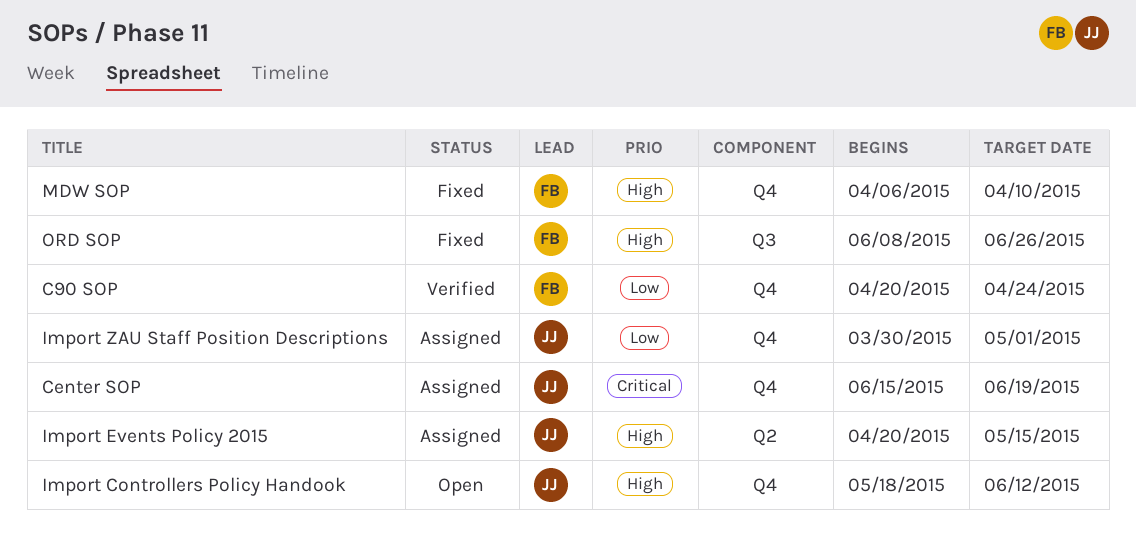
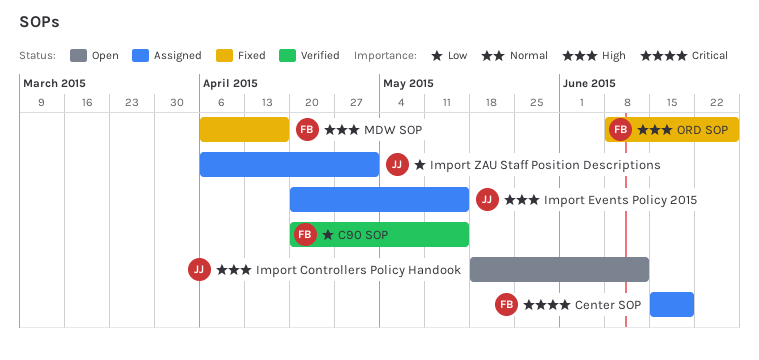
C90 SOP, due: Apr 24 -> May 15
Center SOP, owner: JJ -> FB
Import ZAU Staff Position Descriptions, start: Mar 30 -> Apr 6
MDW SOP, due: Apr 10 -> Apr 17

